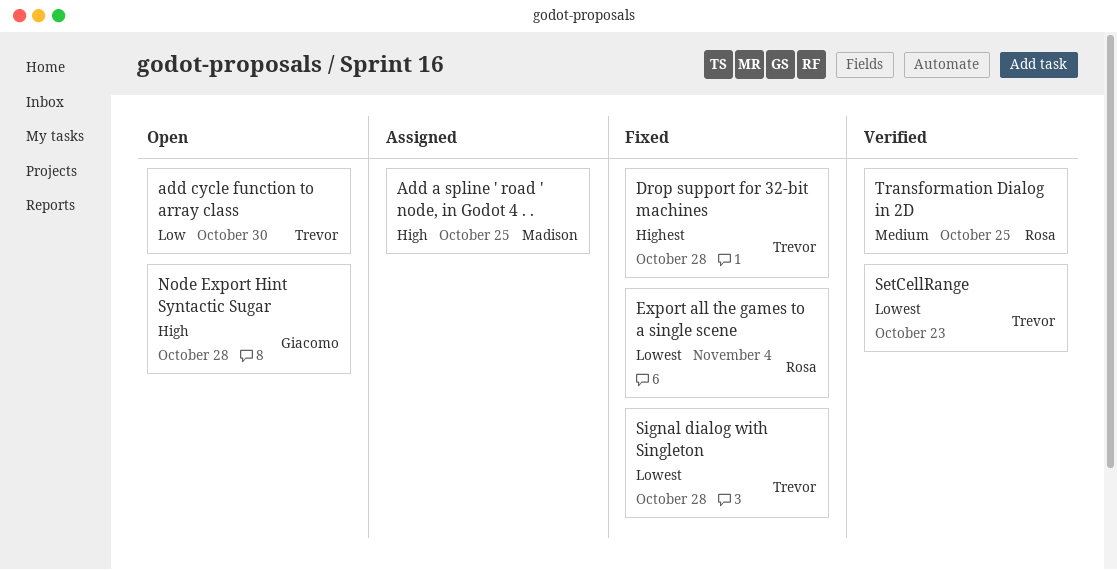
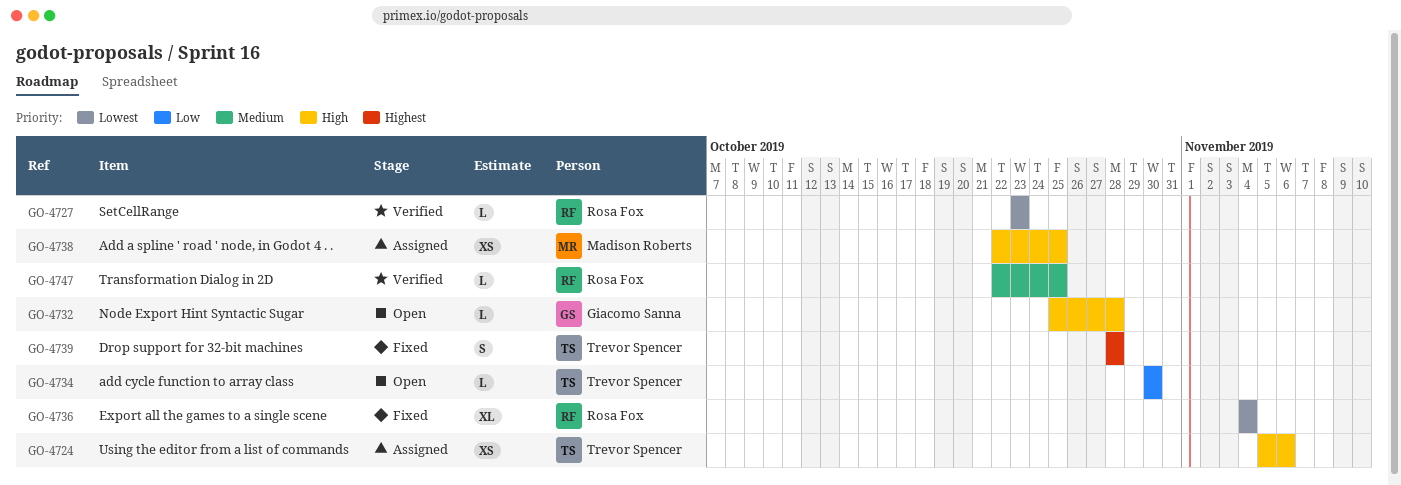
SetCellRange, owner: Trevor Spencer -> Rosa Fox
Signal dialog with Singleton: present -> none
Using the editor from a list of commands: none -> present

